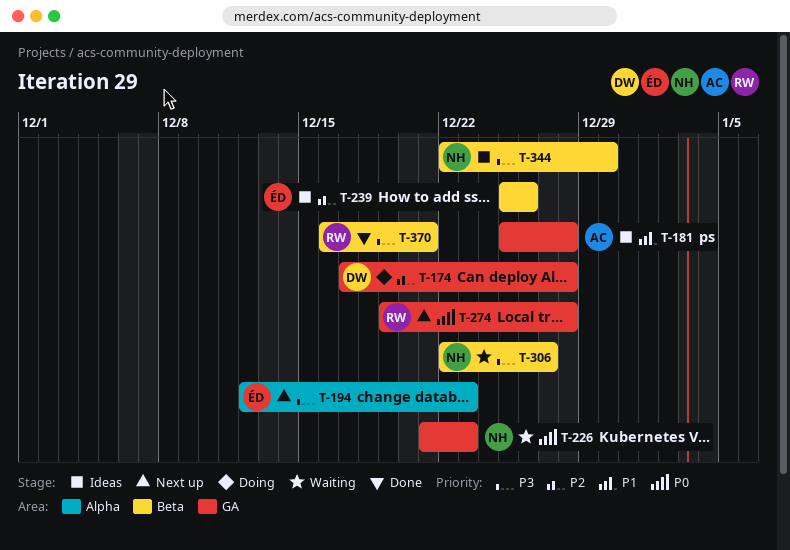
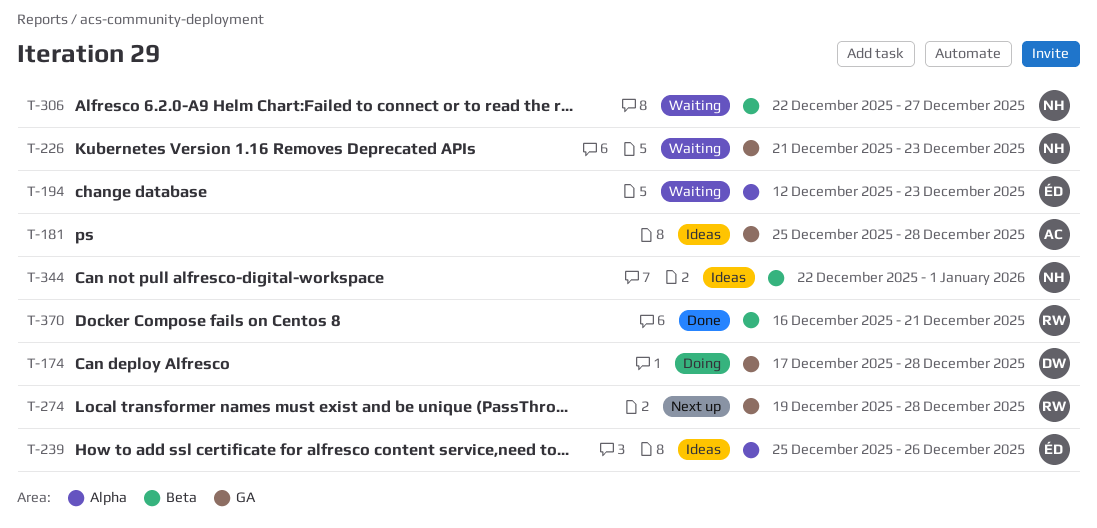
T-194, status: Next up -> Waiting
T-239, label: Beta -> Alpha
T-344, due: Dec 30 -> Jan 1

